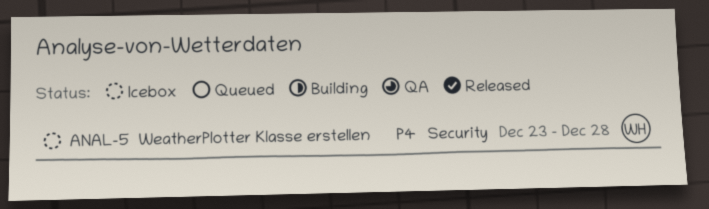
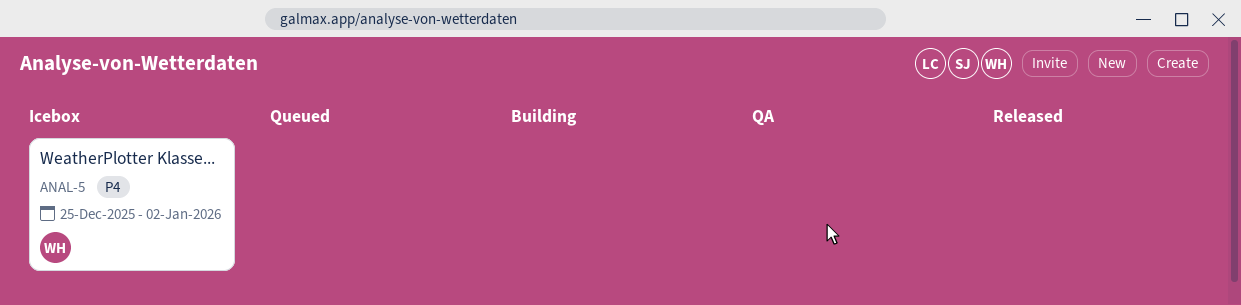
ANAL-5, start: Dec 23 -> Dec 25
ANAL-5, due: Dec 28 -> Jan 2

